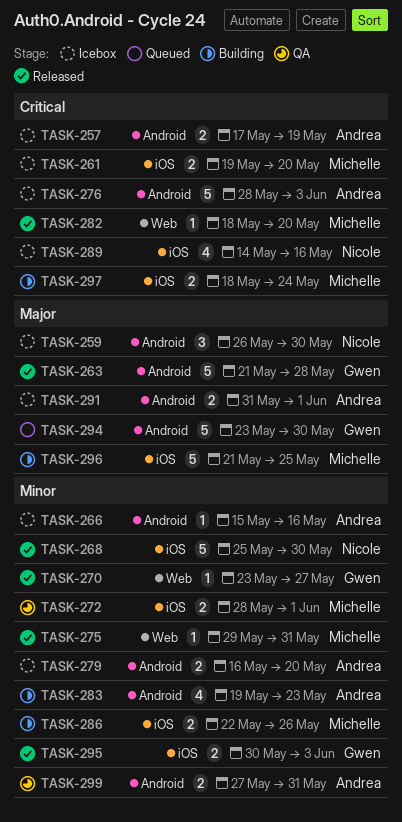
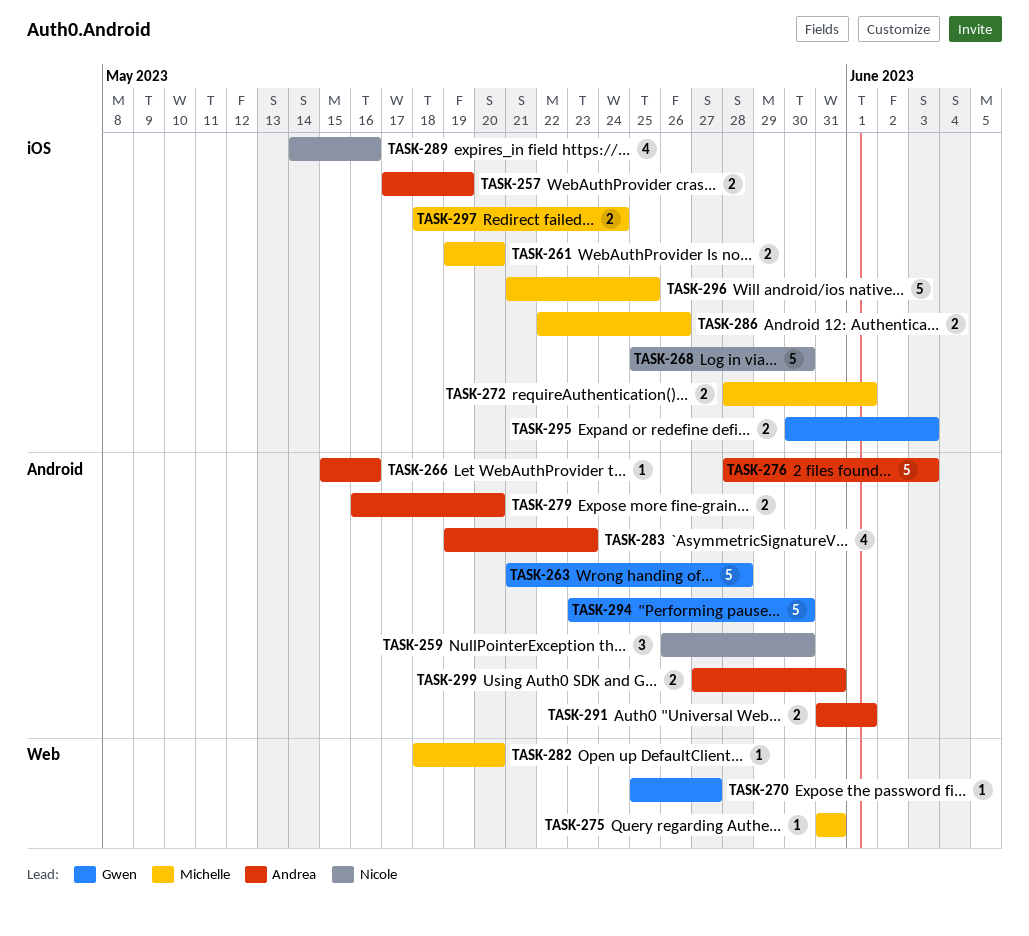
TASK-257, label: Android -> iOS
TASK-270, start: May 23 -> May 25
TASK-275, start: May 29 -> May 31

